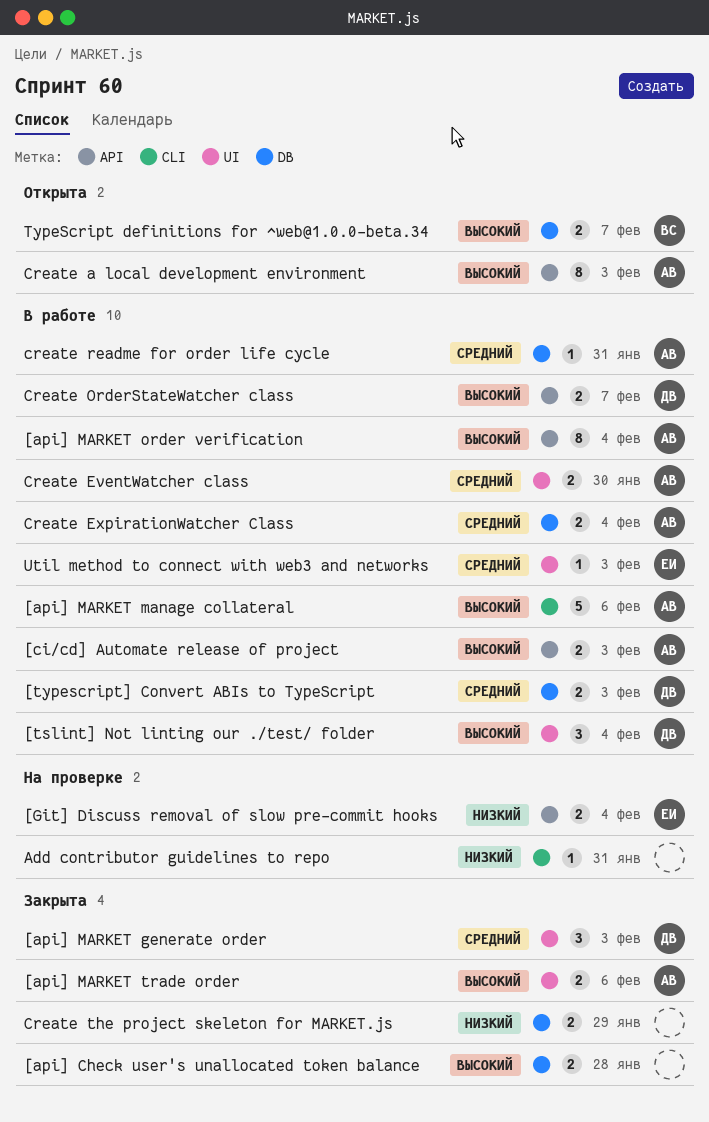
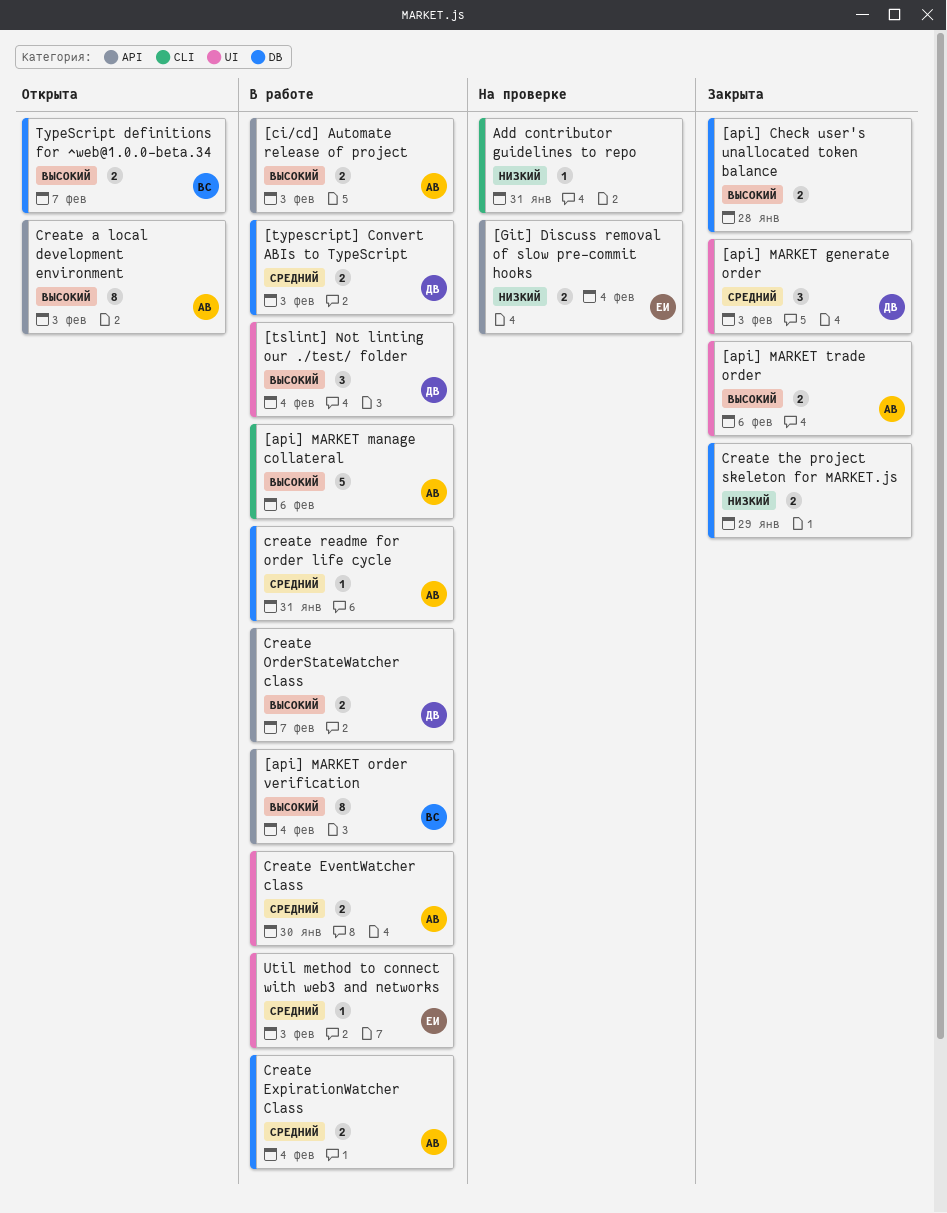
[api] MARKET order verification, owner: АВ -> ВС

